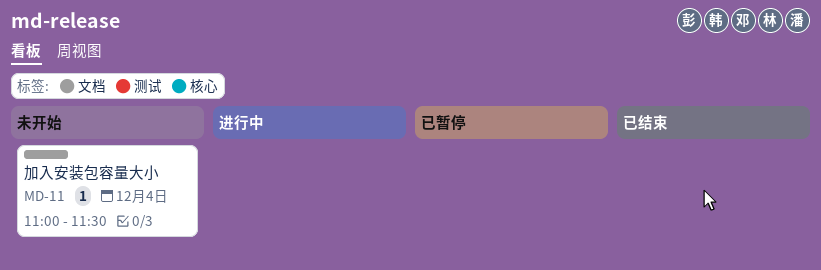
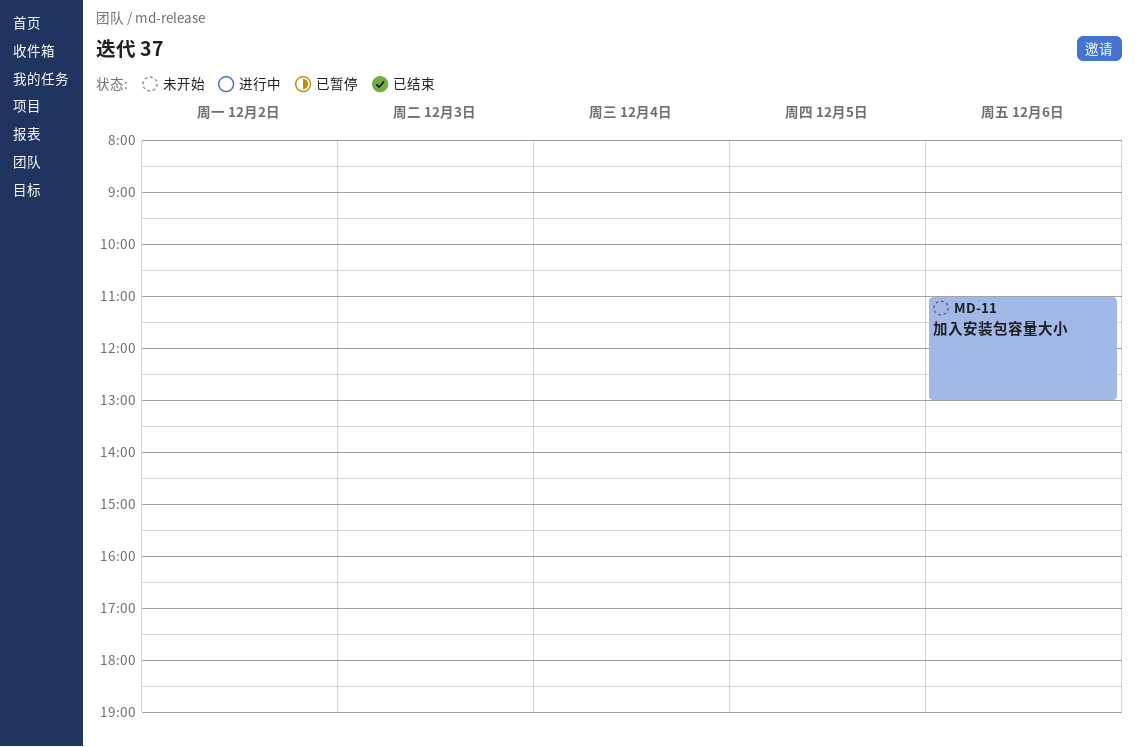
MD-11, day: Dec 4 -> Dec 6
MD-11, ends: 11:30 -> 13:00

